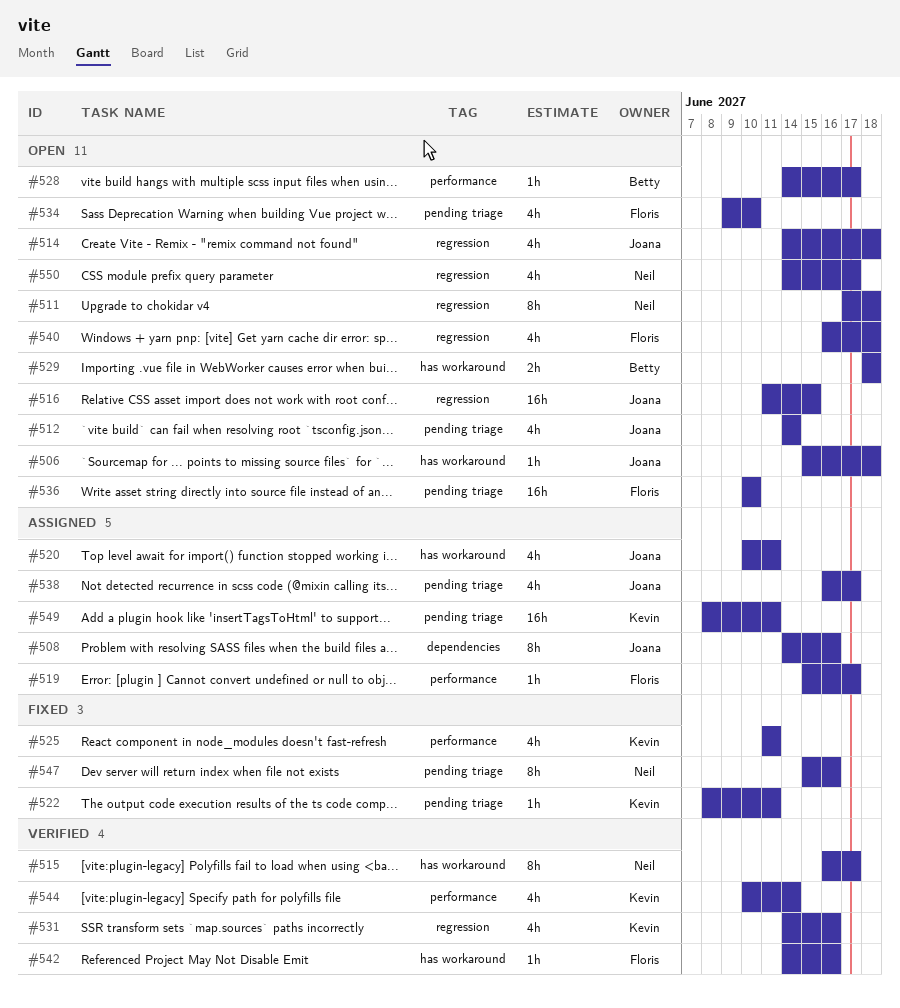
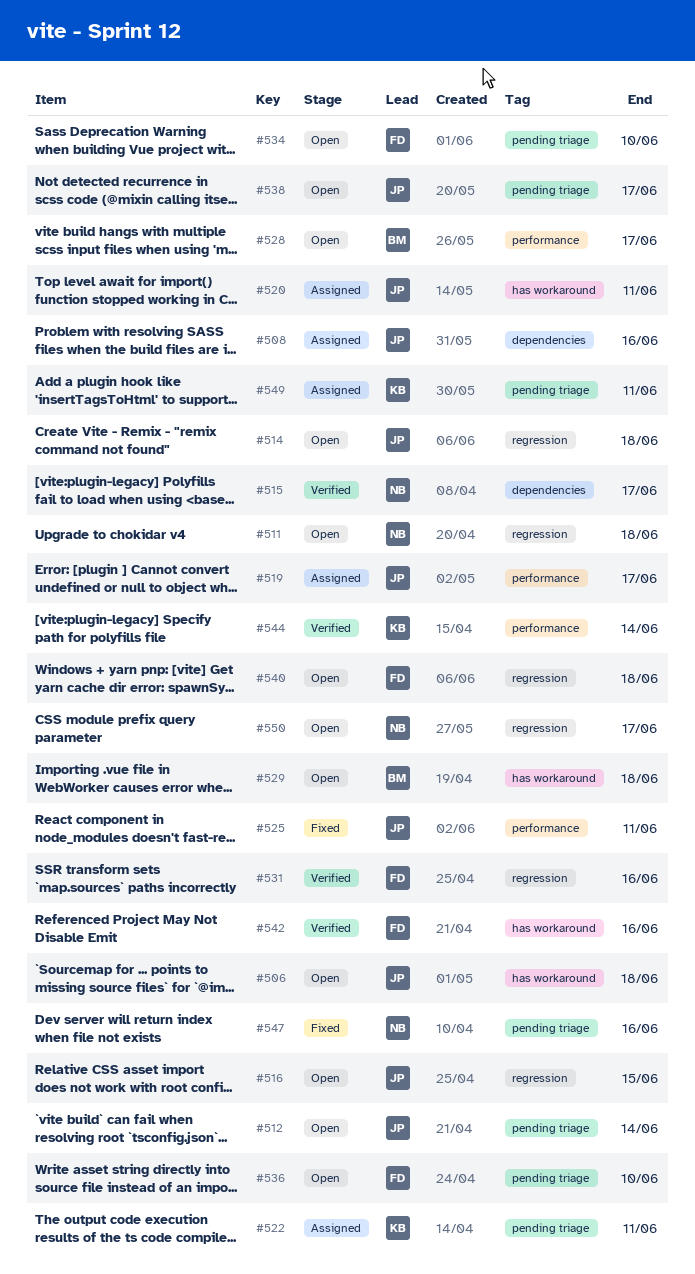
#515, label: has workaround -> dependencies
#519, owner: Floris -> Joana
#522, status: Fixed -> Assigned
#525, owner: Kevin -> Joana
#531, owner: Kevin -> Floris
#538, status: Assigned -> Open

